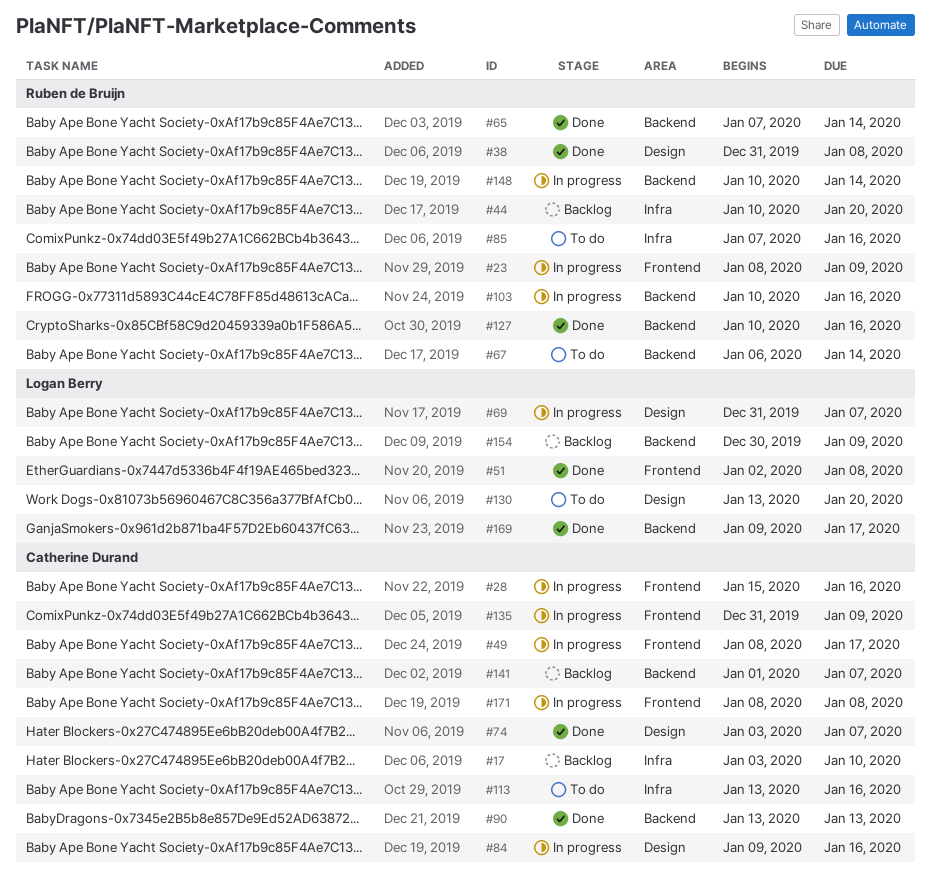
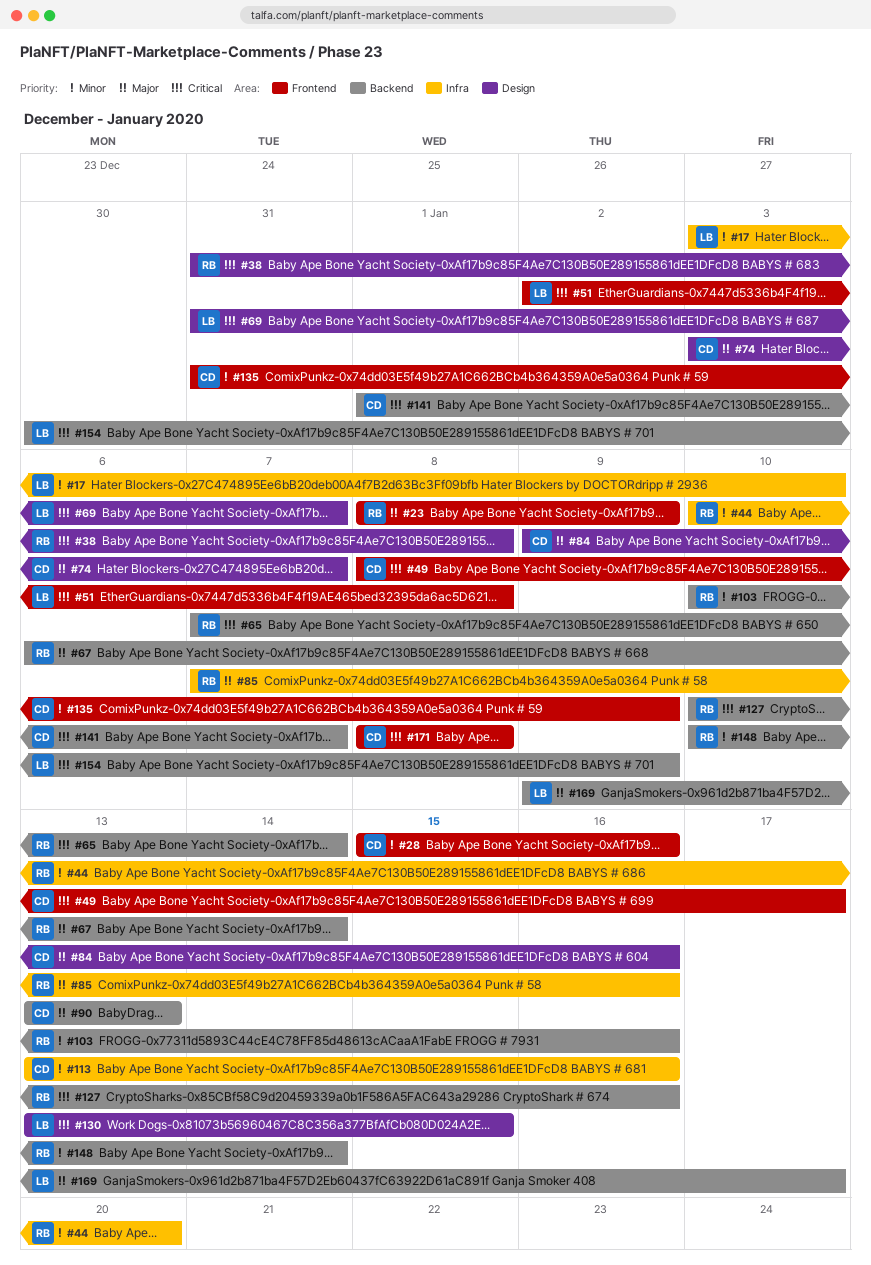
#17, owner: Catherine Durand -> Logan Berry
#130, due: Jan 20 -> Jan 15

